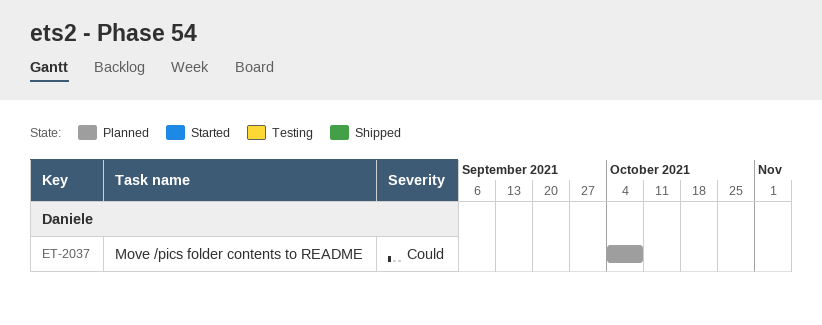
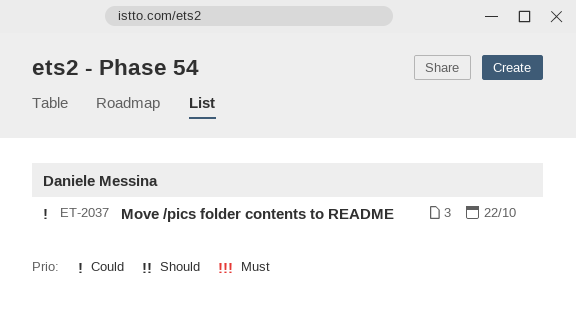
ET-2037, due: Oct 8 -> Oct 22

